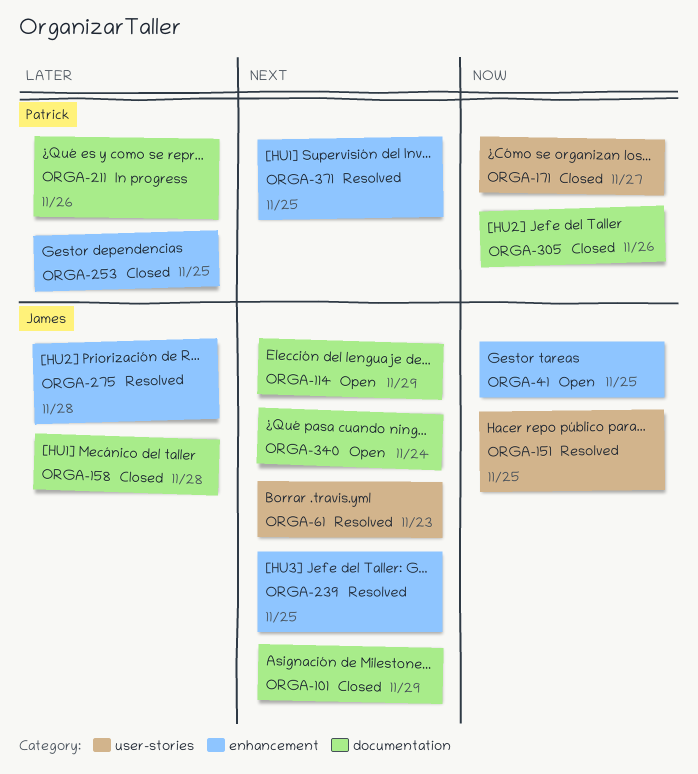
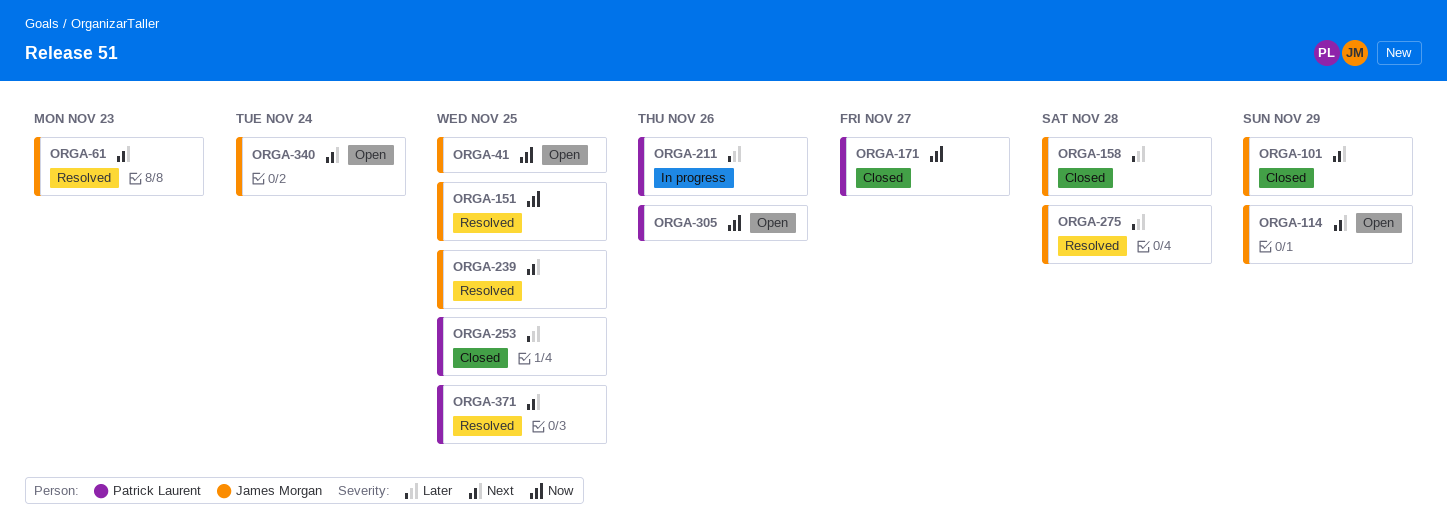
ORGA-305, status: Closed -> Open

